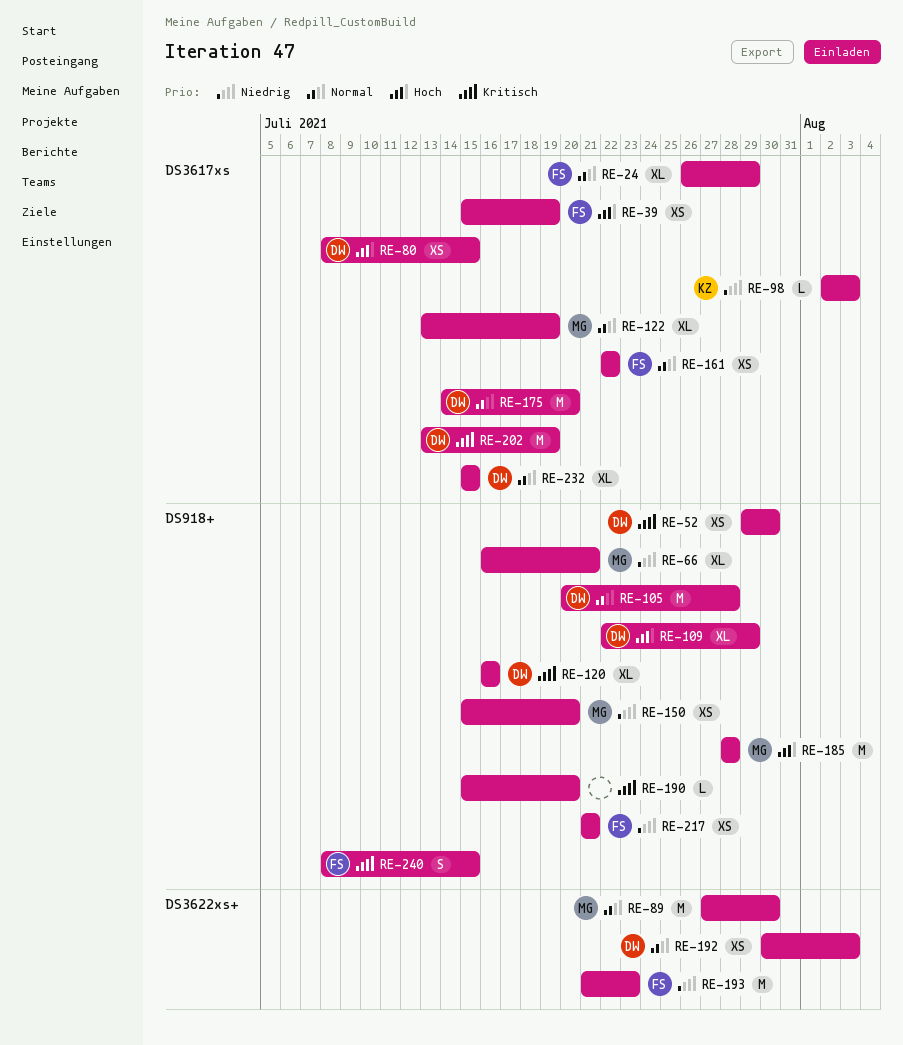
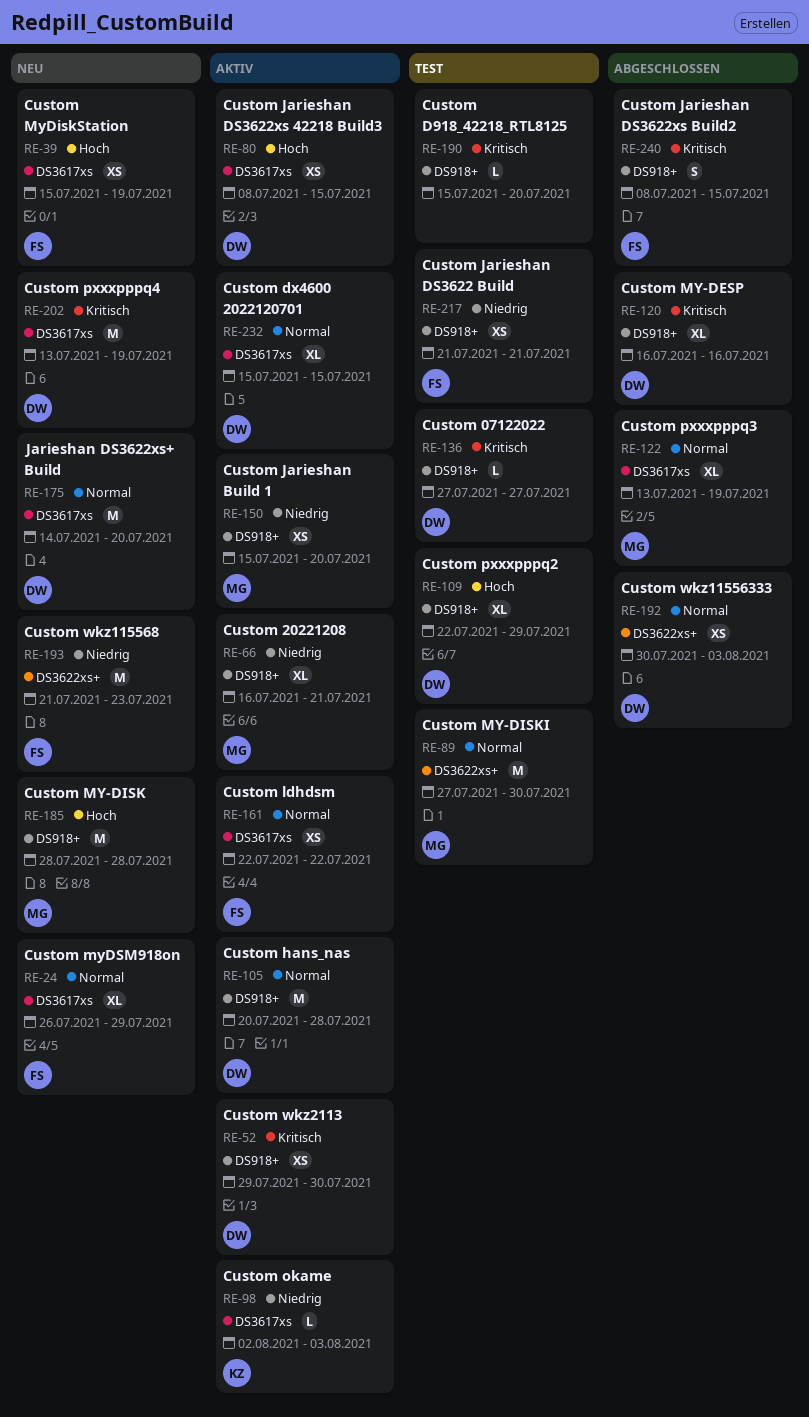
RE-136: none -> present

